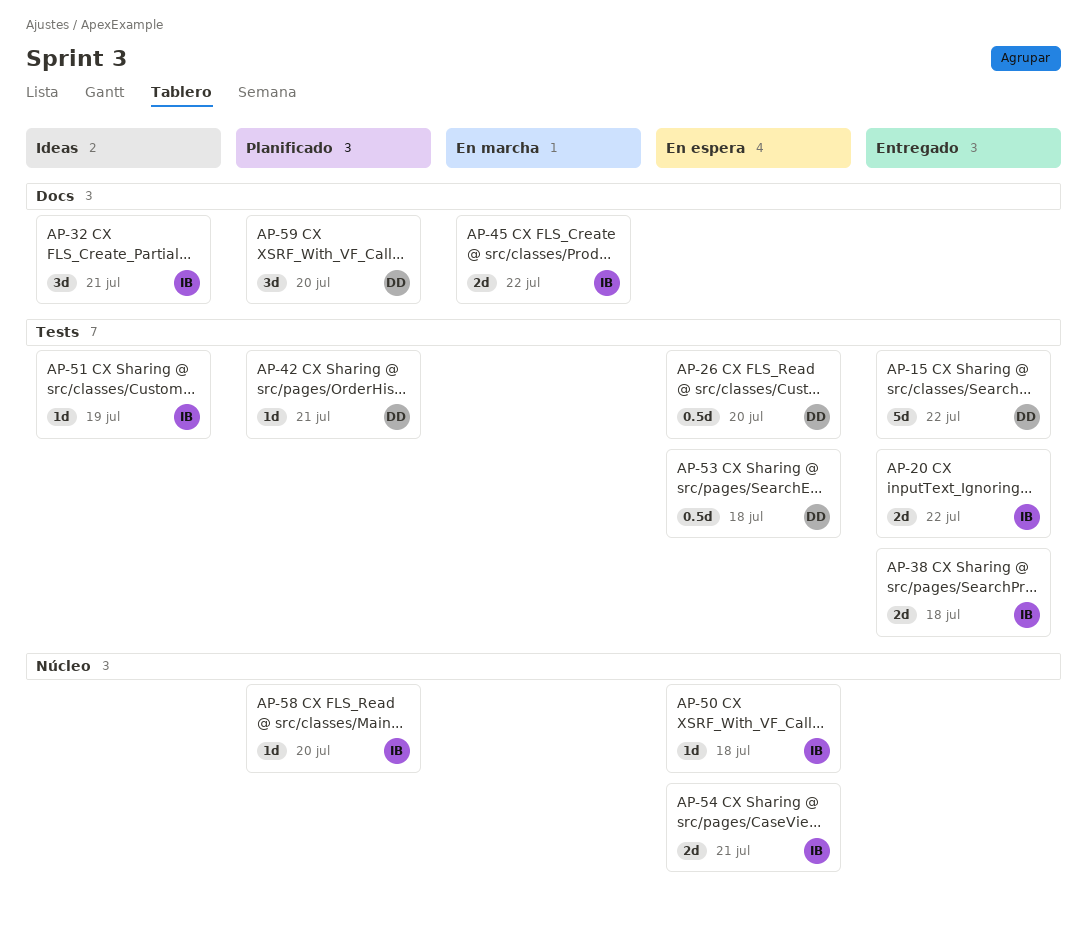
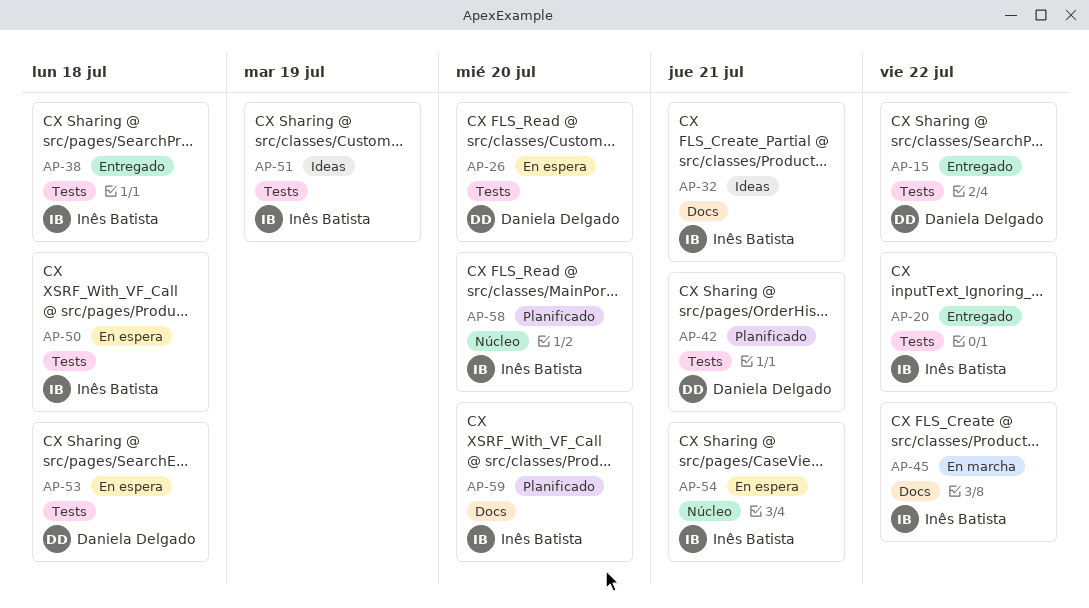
AP-50, label: Núcleo -> Tests
AP-59, owner: Daniela Delgado -> Inês Batista

